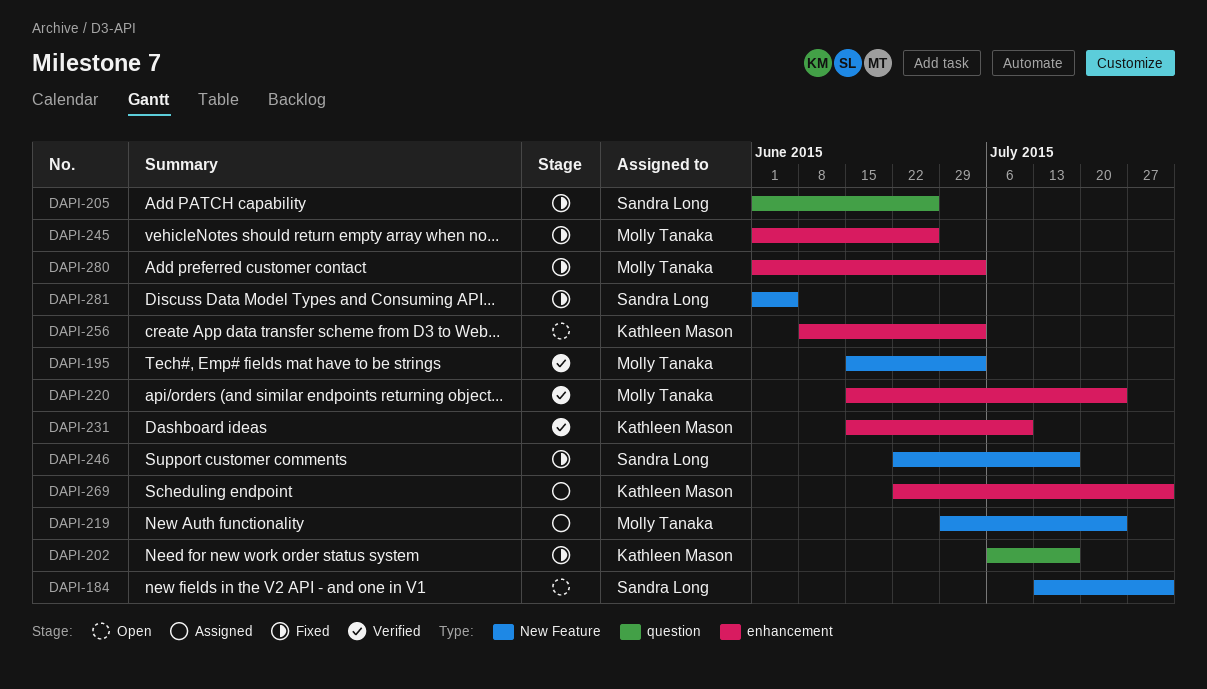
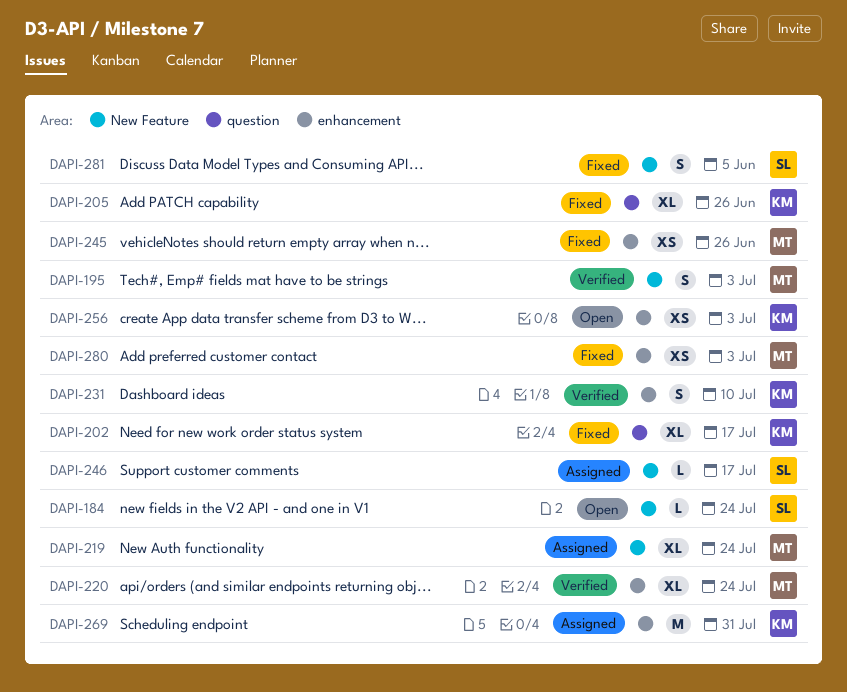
DAPI-184, due: Jul 31 -> Jul 24
DAPI-205, owner: Sandra Long -> Kathleen Mason
DAPI-246, status: Fixed -> Assigned

